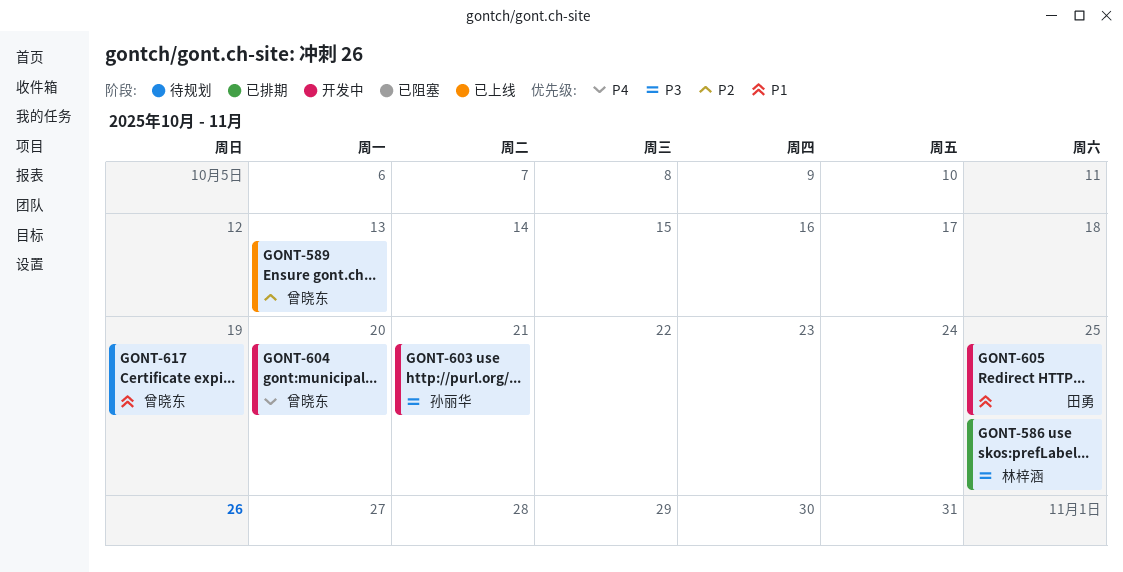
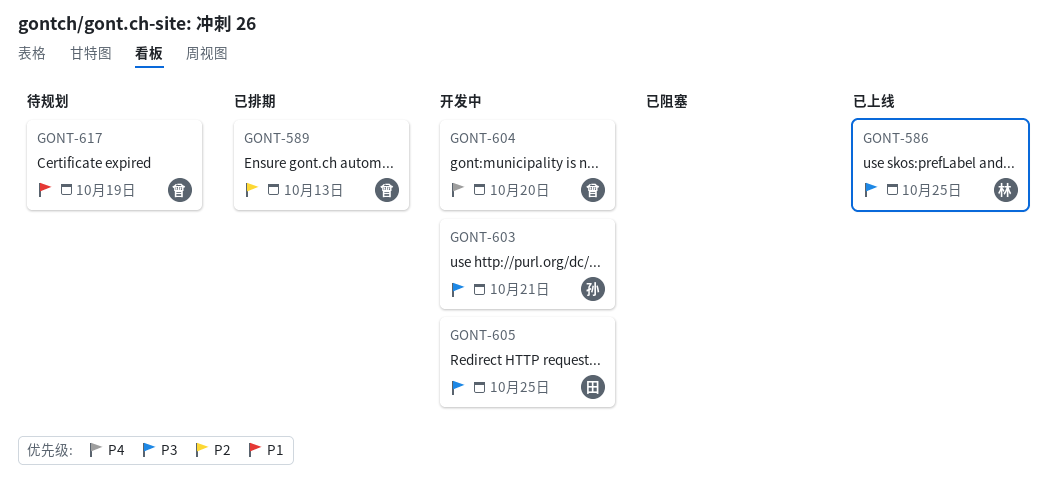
GONT-586, status: 已排期 -> 已上线
GONT-589, status: 已上线 -> 已排期
GONT-605, priority: P1 -> P3

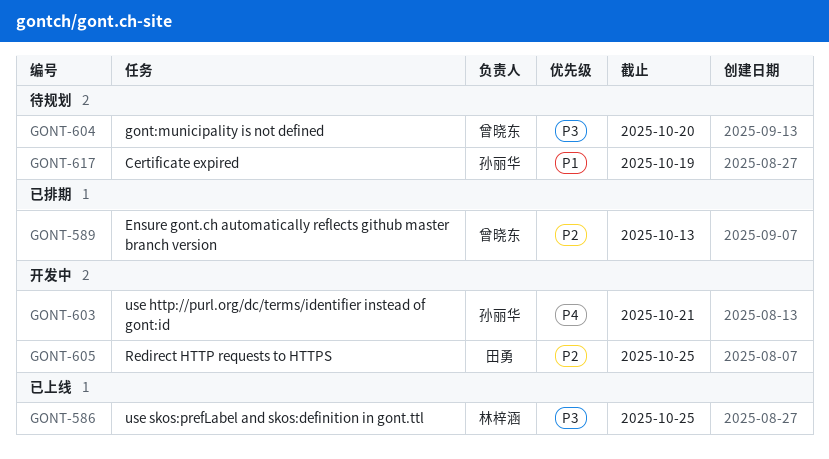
GONT-603, priority: P3 -> P4
GONT-604, status: 开发中 -> 待规划
GONT-604, priority: P4 -> P3
GONT-605, priority: P3 -> P2
GONT-617, owner: 曾晓东 -> 孙丽华

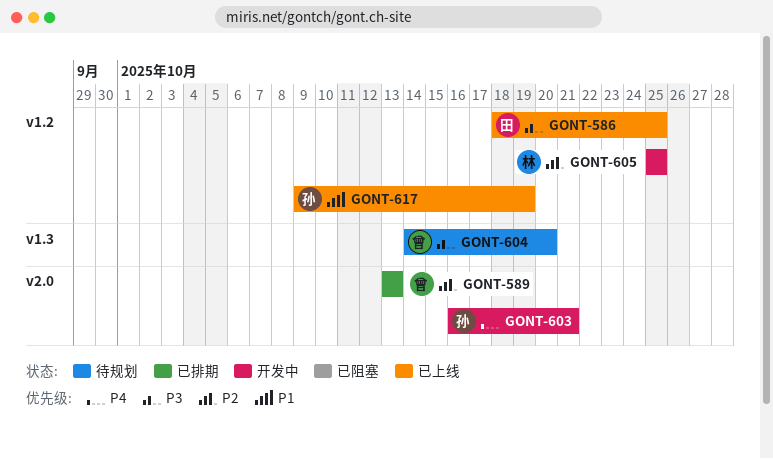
GONT-586, owner: 林梓涵 -> 田勇
GONT-605, owner: 田勇 -> 林梓涵
GONT-617, status: 待规划 -> 已上线

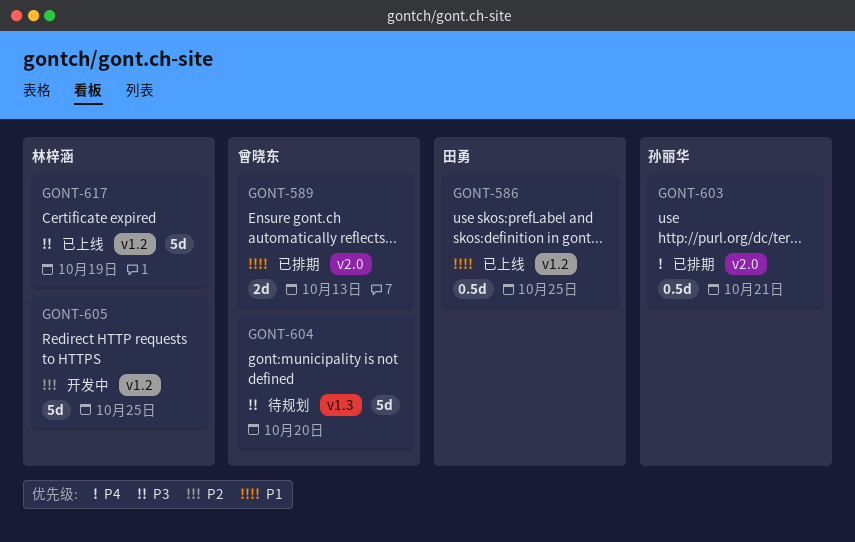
GONT-586, priority: P3 -> P1
GONT-589, priority: P2 -> P1
GONT-603, status: 开发中 -> 已排期
GONT-617, owner: 孙丽华 -> 林梓涵
GONT-617, priority: P1 -> P3

